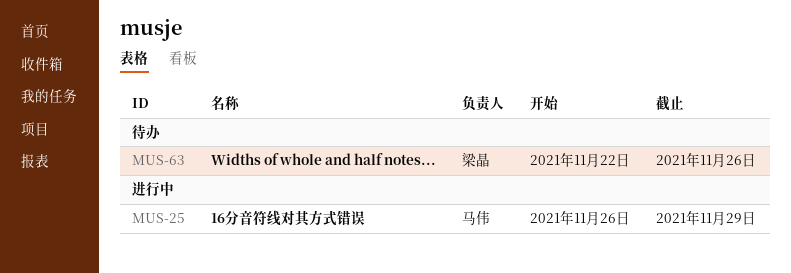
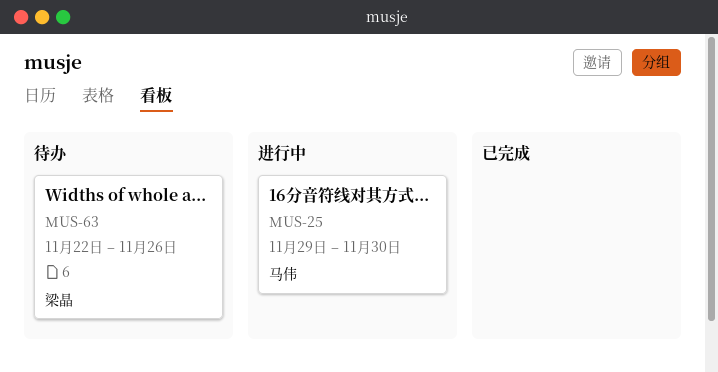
MUS-25, start: Nov 26 -> Nov 29
MUS-25, due: Nov 29 -> Nov 30

